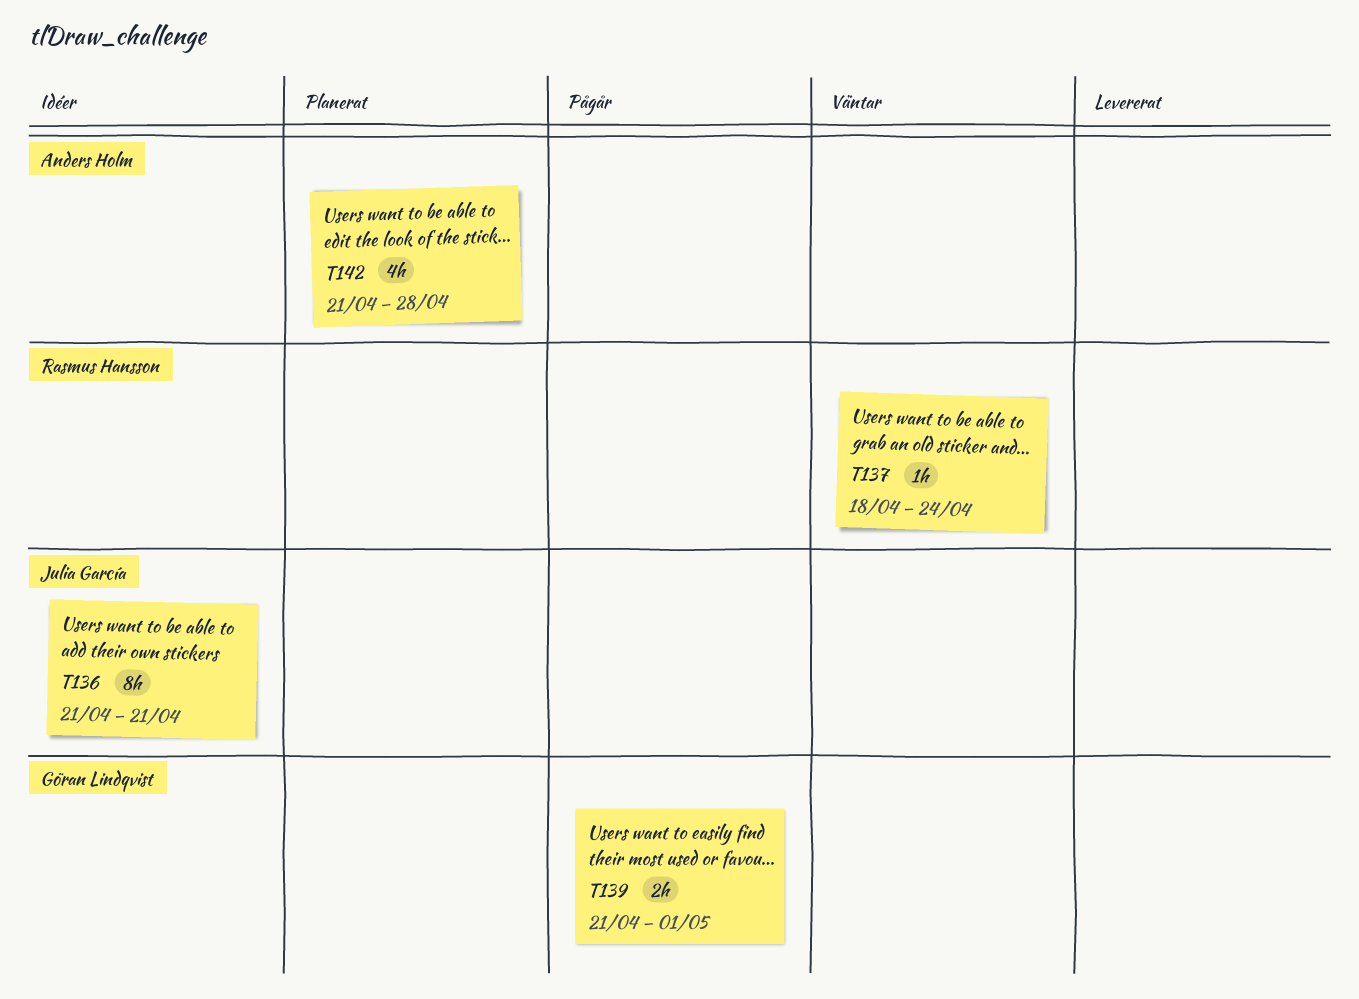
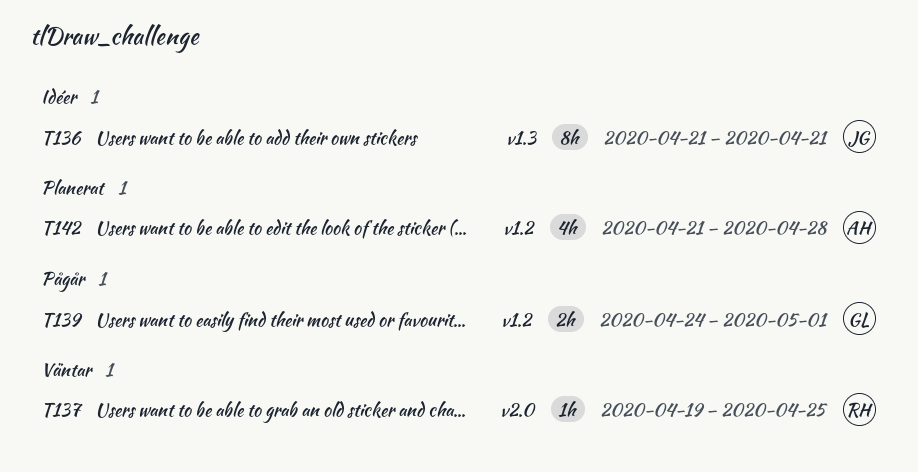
T137, start: Apr 18 -> Apr 19
T137, due: Apr 24 -> Apr 25
T139, start: Apr 21 -> Apr 24

